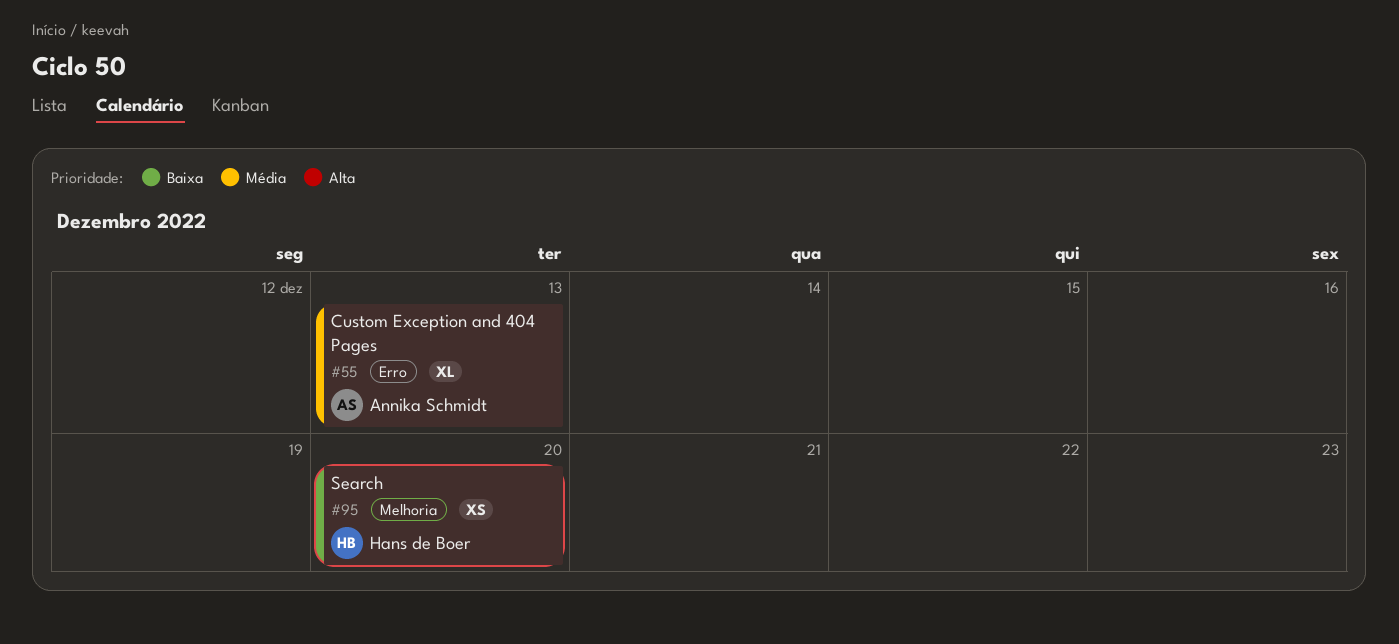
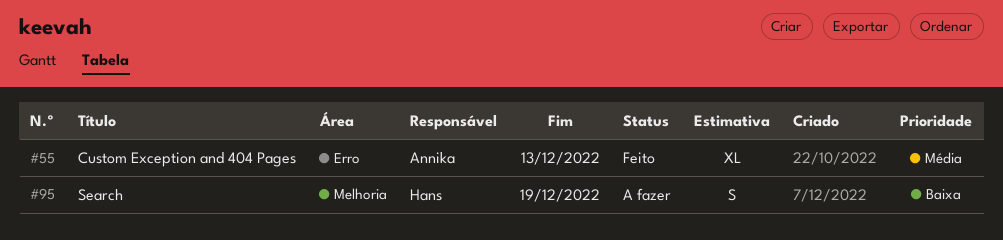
#95, estimate: XS -> S
#95, due: Dec 20 -> Dec 19

